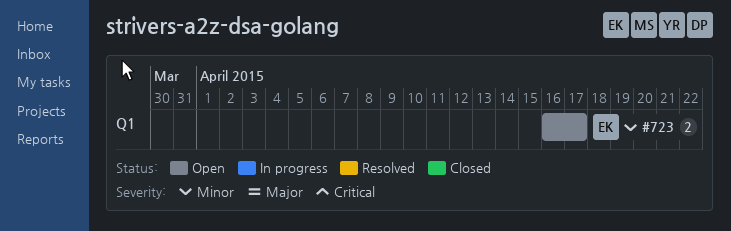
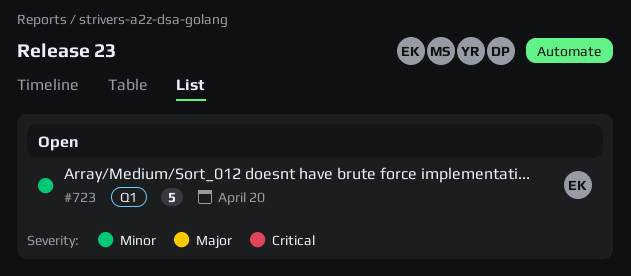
#723, estimate: 2 -> 5
#723, due: Apr 17 -> Apr 20

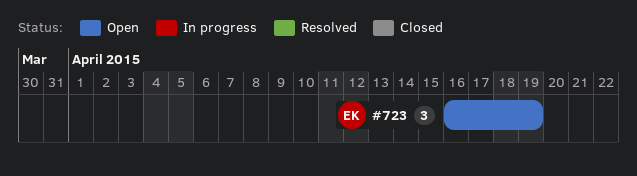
#723, estimate: 5 -> 3
#723, due: Apr 20 -> Apr 19

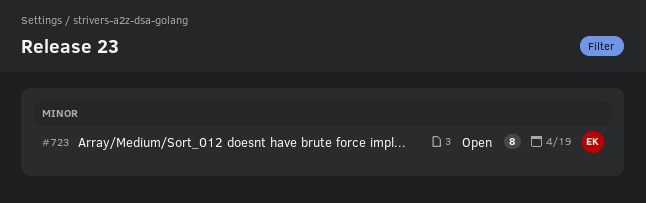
#723, estimate: 3 -> 8

